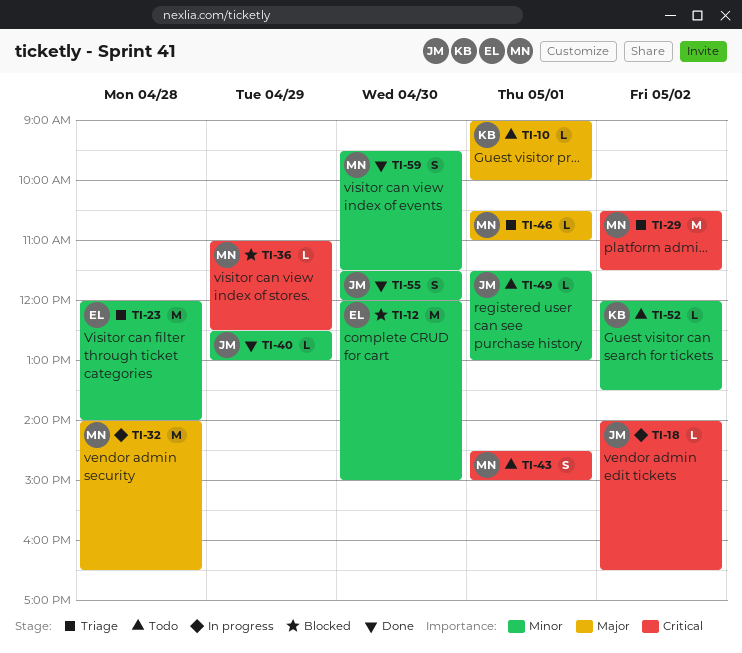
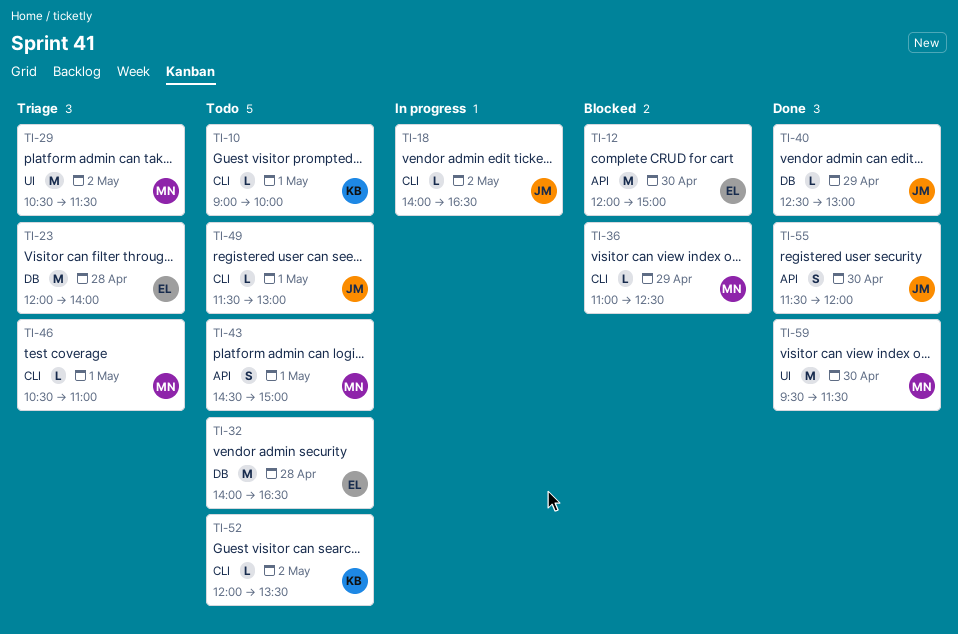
TI-32, status: In progress -> Todo
TI-32, owner: MN -> EL
TI-59, estimate: S -> M

